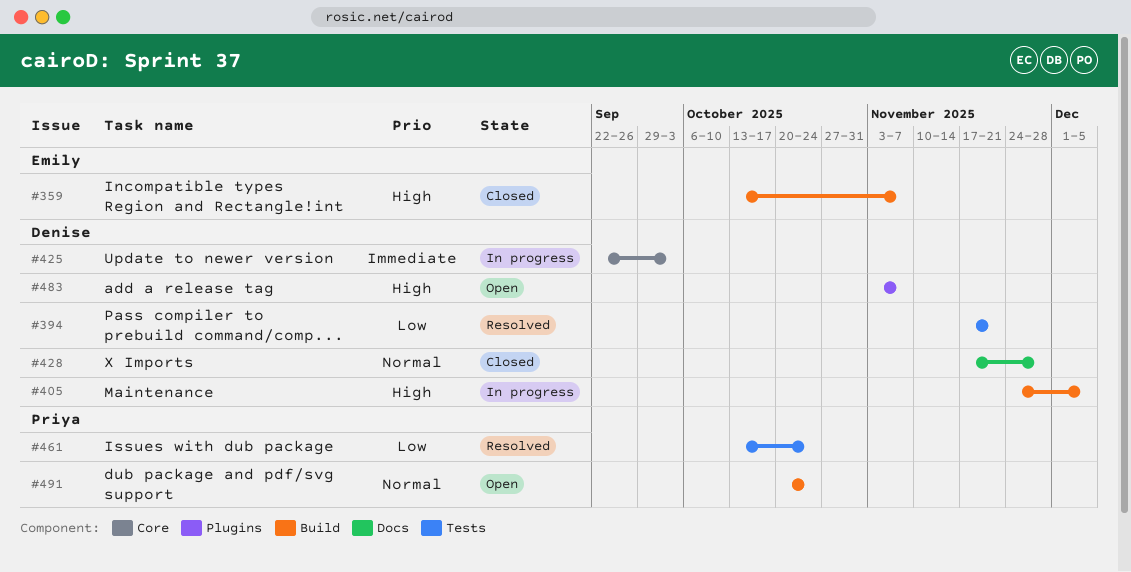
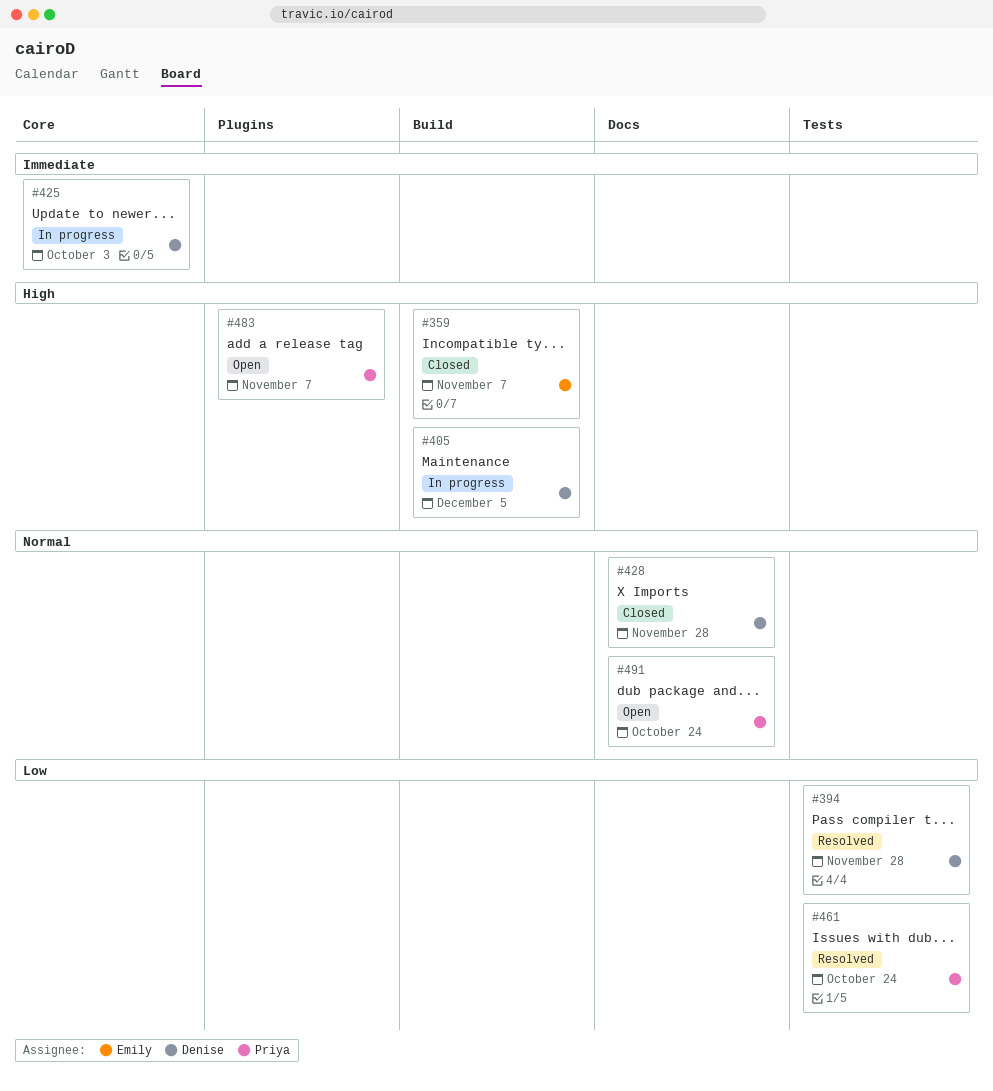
#394, due: Nov 21 -> Nov 28
#483, owner: Denise -> Priya
#491, label: Build -> Docs

